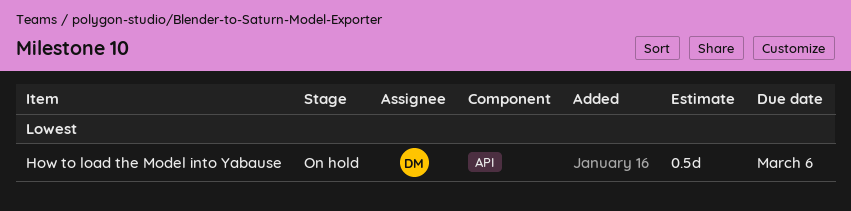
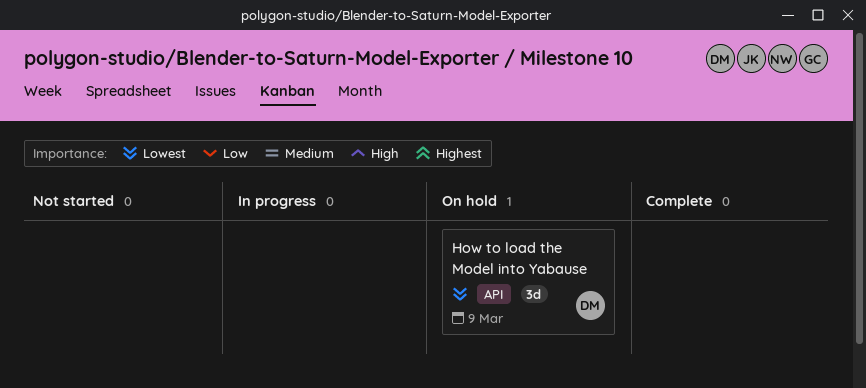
How to load the Model into Yabause, estimate: 0.5d -> 3d
How to load the Model into Yabause, due: Mar 6 -> Mar 9

